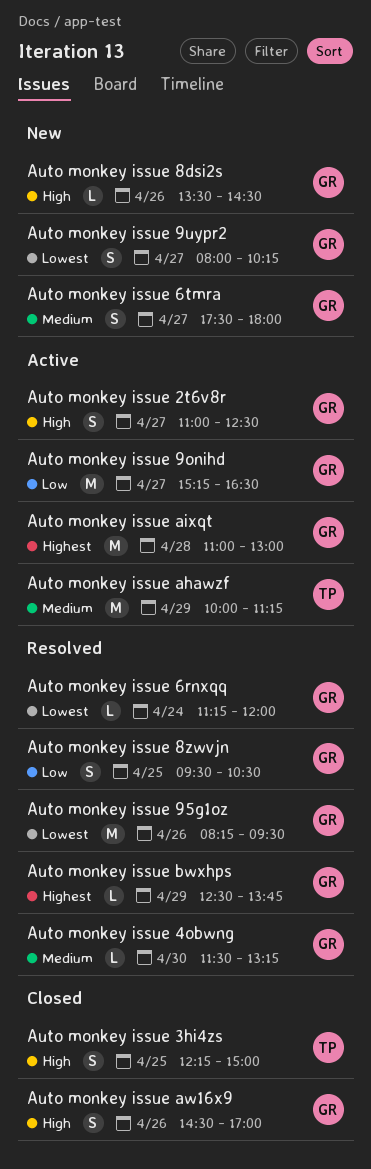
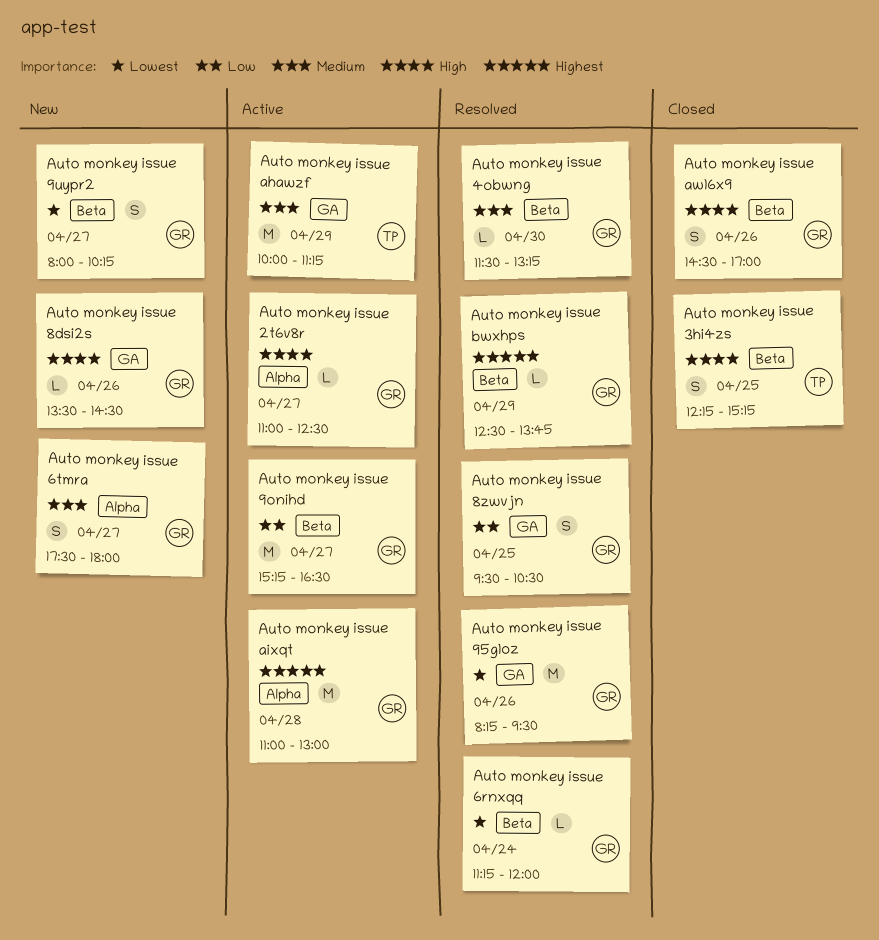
Auto monkey issue 2t6v8r, estimate: S -> L
Auto monkey issue 3hi4zs, ends: 15:00 -> 15:15

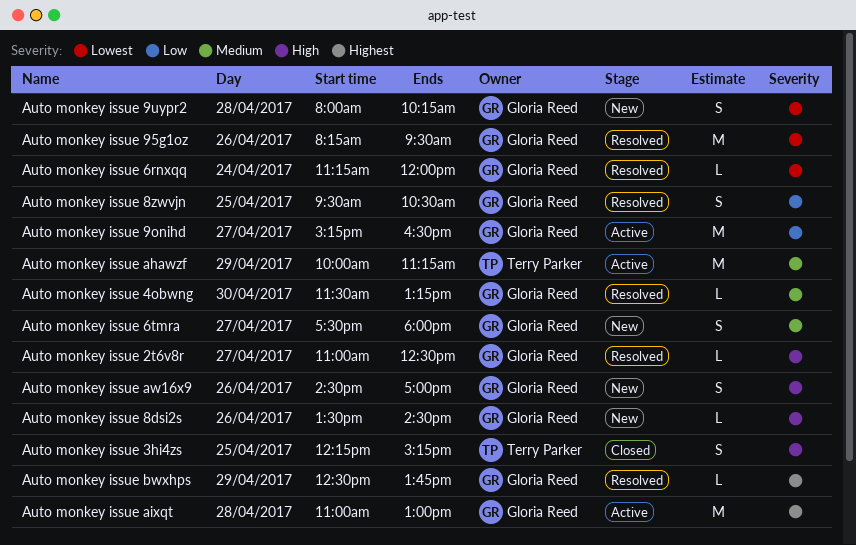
Auto monkey issue 2t6v8r, status: Active -> Resolved
Auto monkey issue 9uypr2, day: Apr 27 -> Apr 28
Auto monkey issue aw16x9, status: Closed -> New

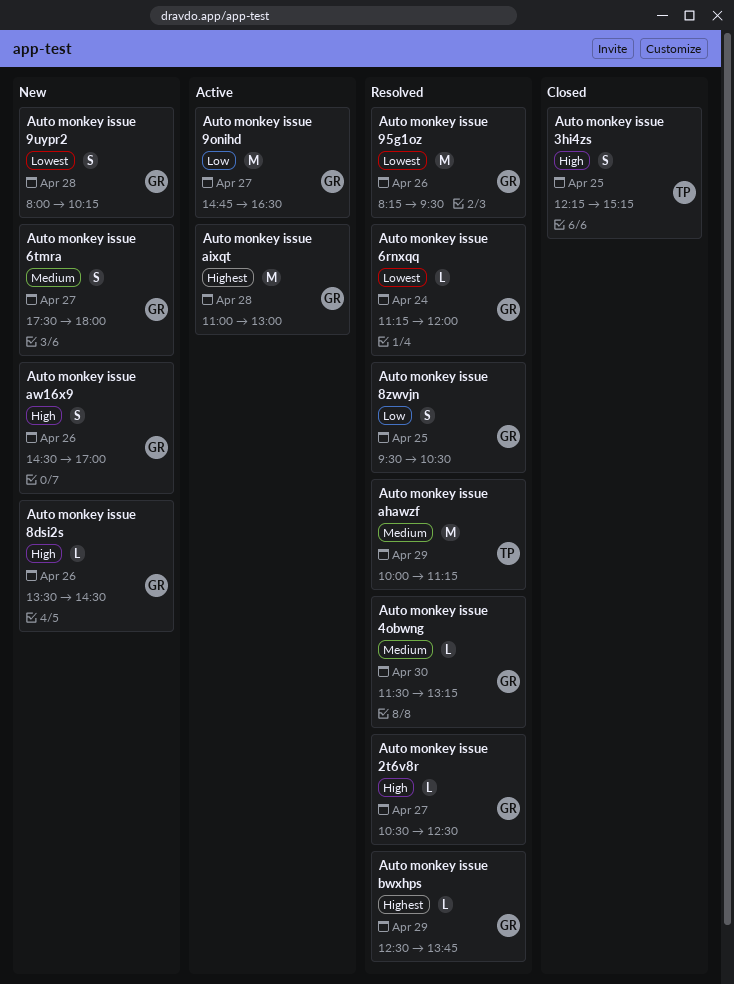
Auto monkey issue 2t6v8r, begins: 11:00 -> 10:30
Auto monkey issue 9onihd, begins: 15:15 -> 14:45
Auto monkey issue ahawzf, status: Active -> Resolved

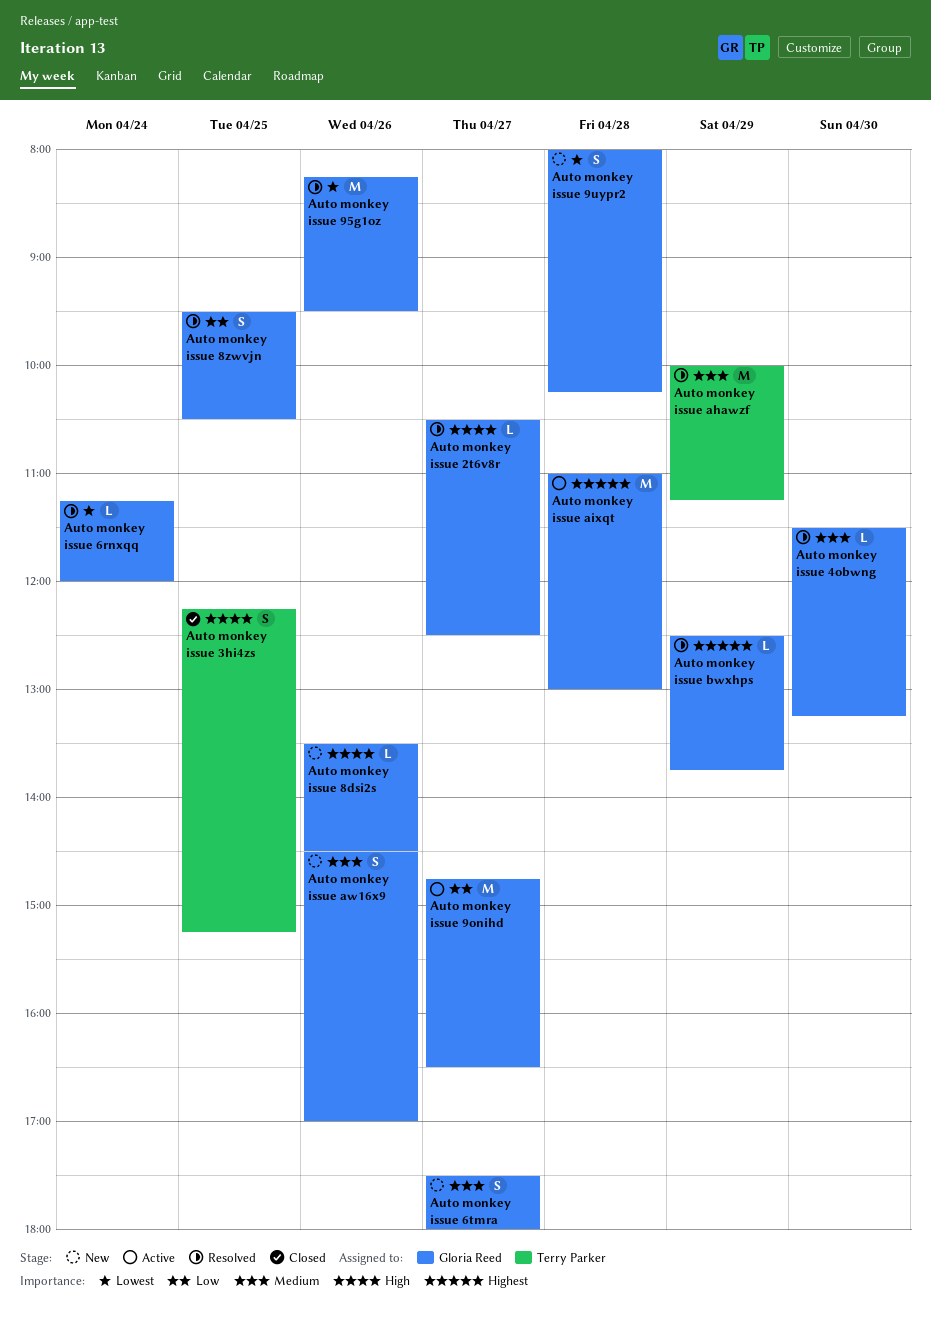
Auto monkey issue aw16x9, priority: High -> Medium

